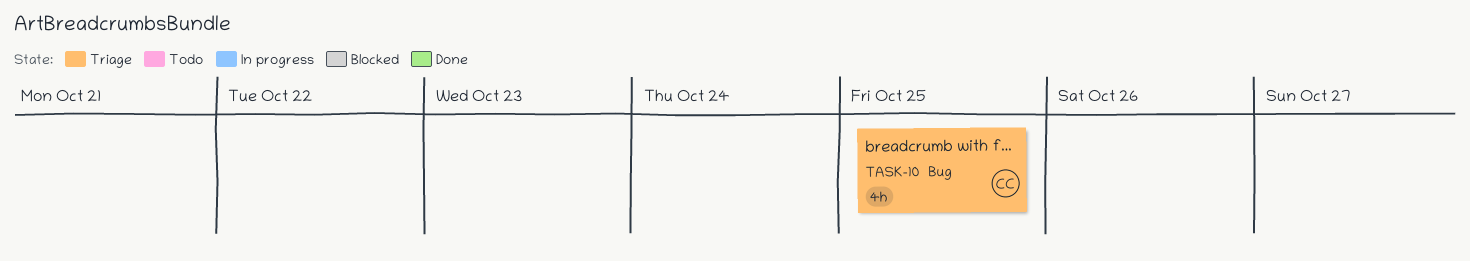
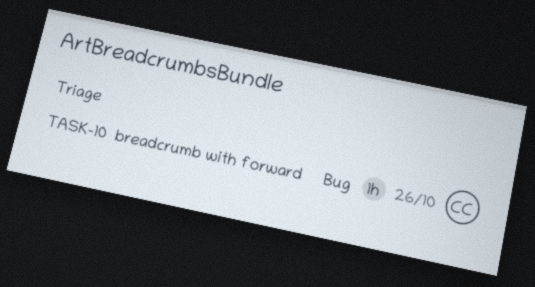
TASK-10, estimate: 4h -> 1h
TASK-10, due: Oct 25 -> Oct 26

